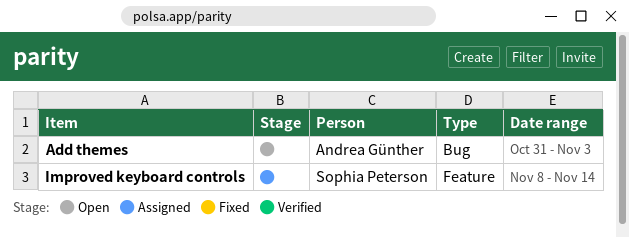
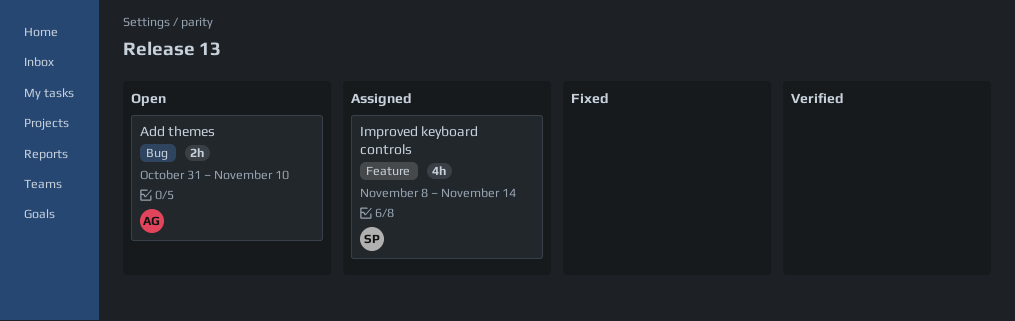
Add themes, due: Nov 3 -> Nov 10

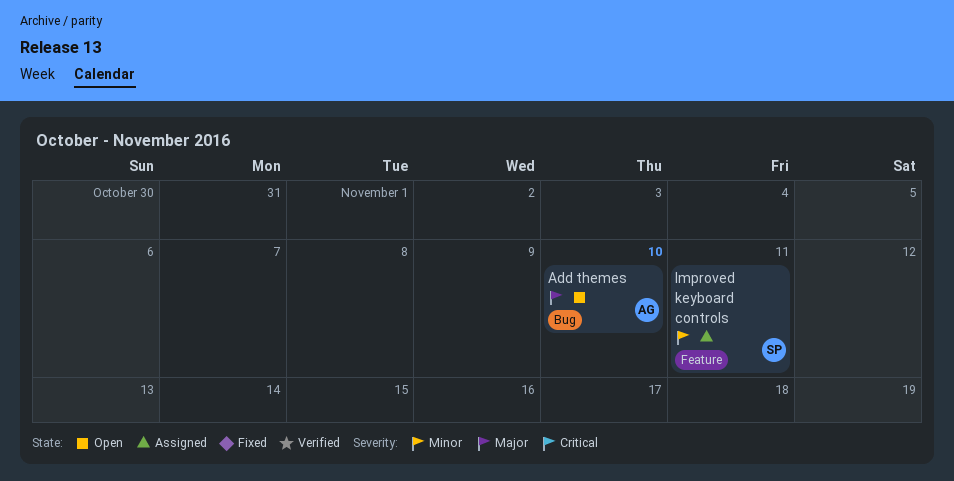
Improved keyboard controls, due: Nov 14 -> Nov 11

